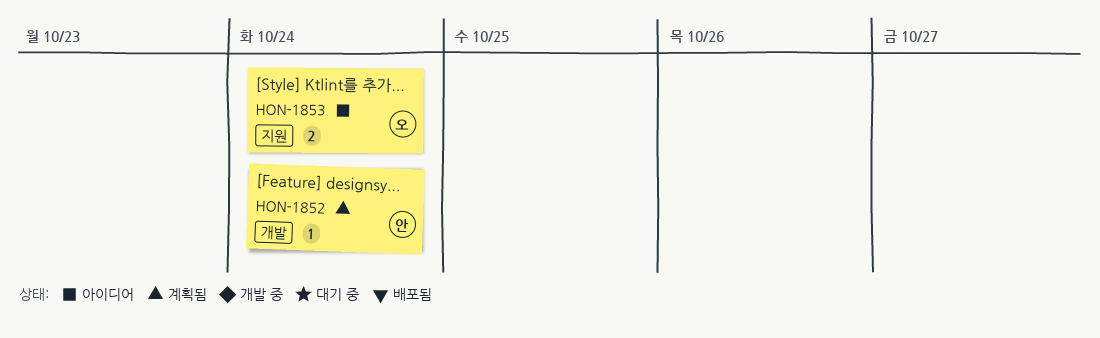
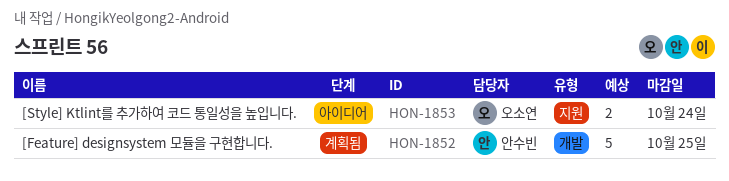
HON-1852, estimate: 1 -> 5
HON-1852, due: Oct 24 -> Oct 25

